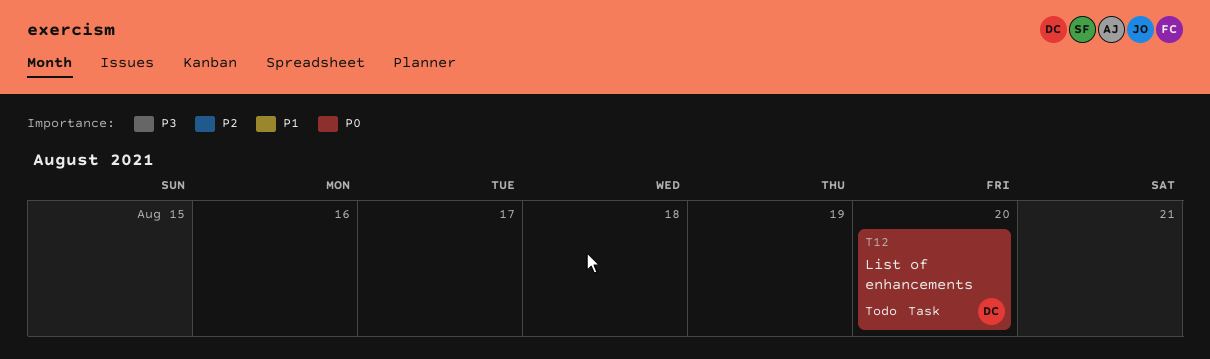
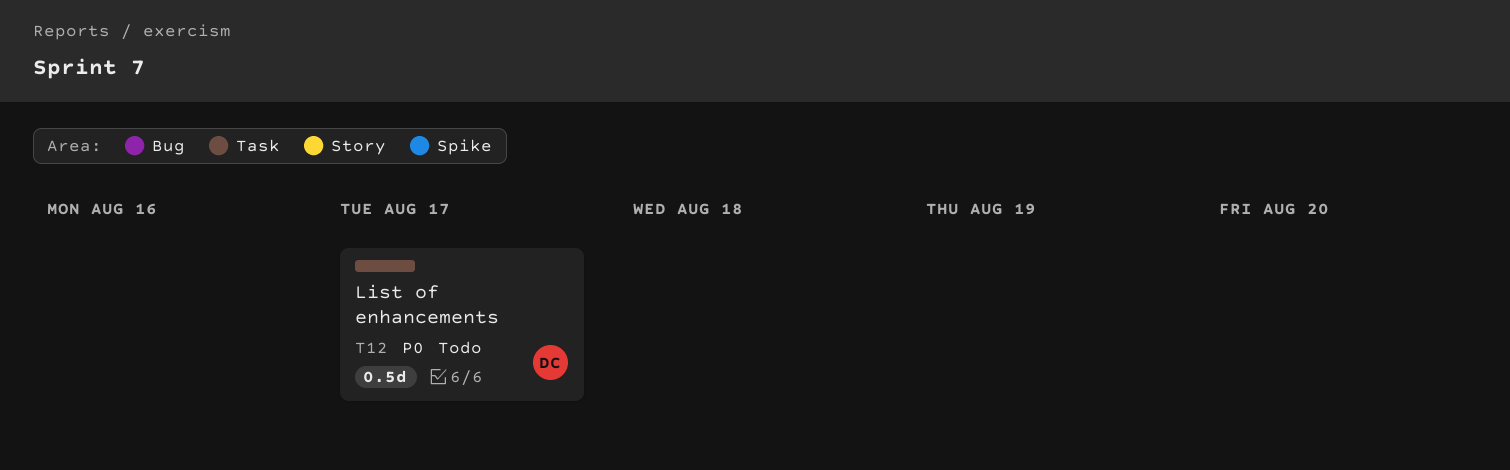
T12, due: Aug 20 -> Aug 17

